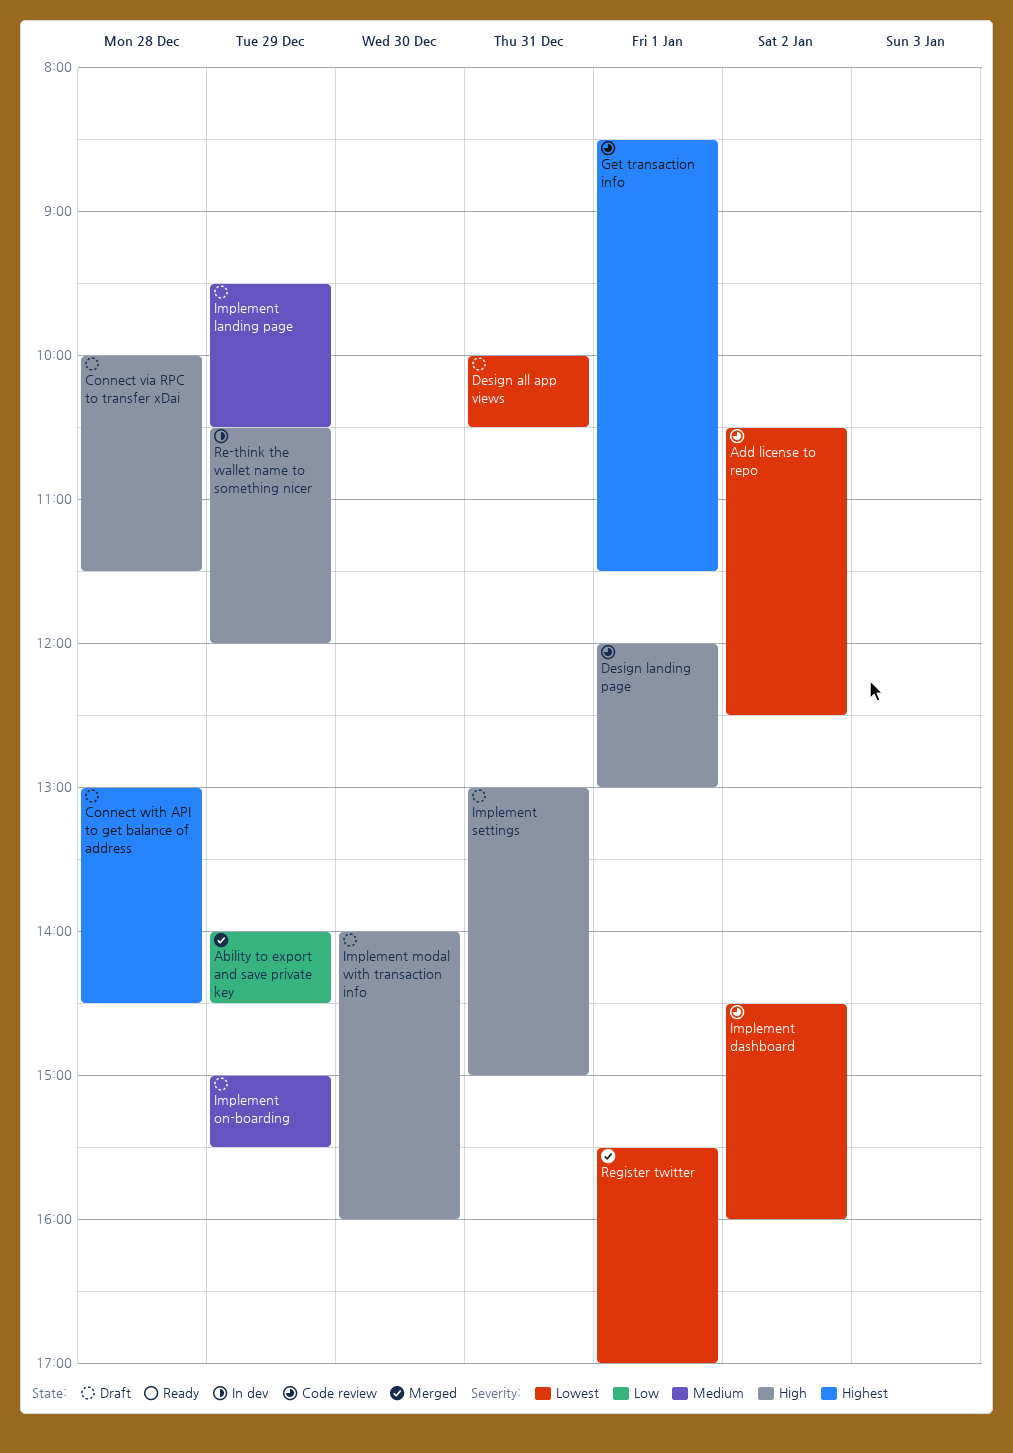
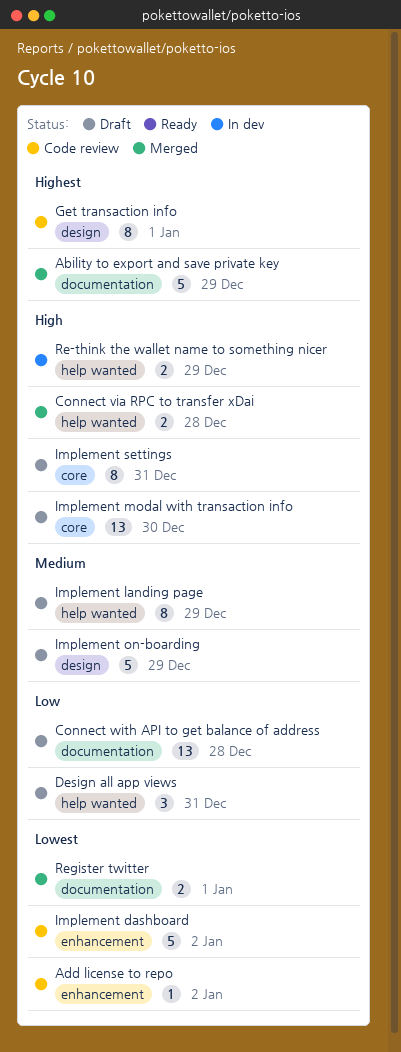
Ability to export and save private key, priority: Low -> Highest
Connect via RPC to transfer xDai, status: Draft -> Merged
Connect with API to get balance of address, priority: Highest -> Low
Design all app views, priority: Lowest -> Low
Design landing page: present -> none

